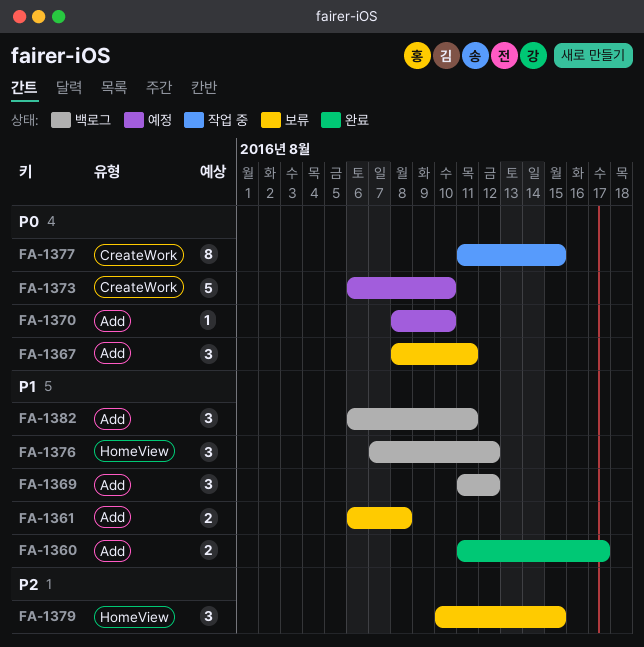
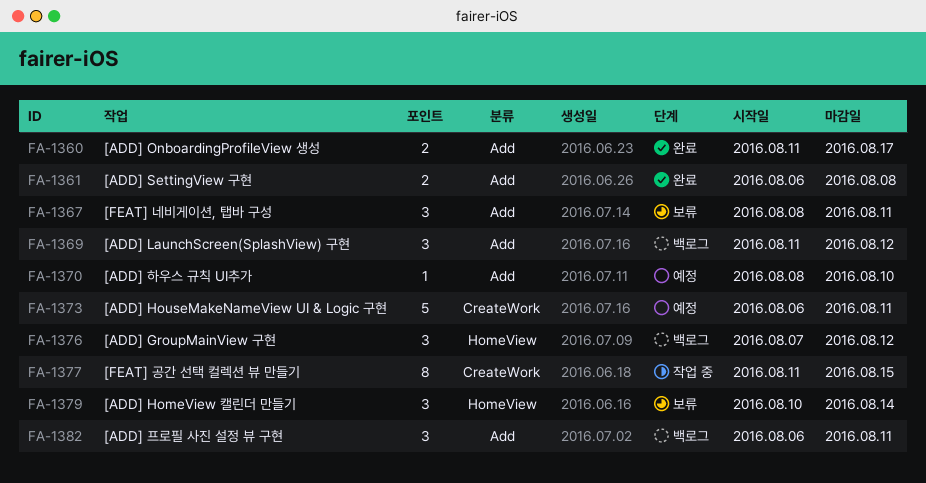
FA-1361, status: 보류 -> 완료
FA-1373, due: Aug 10 -> Aug 11
FA-1379, due: Aug 15 -> Aug 14

